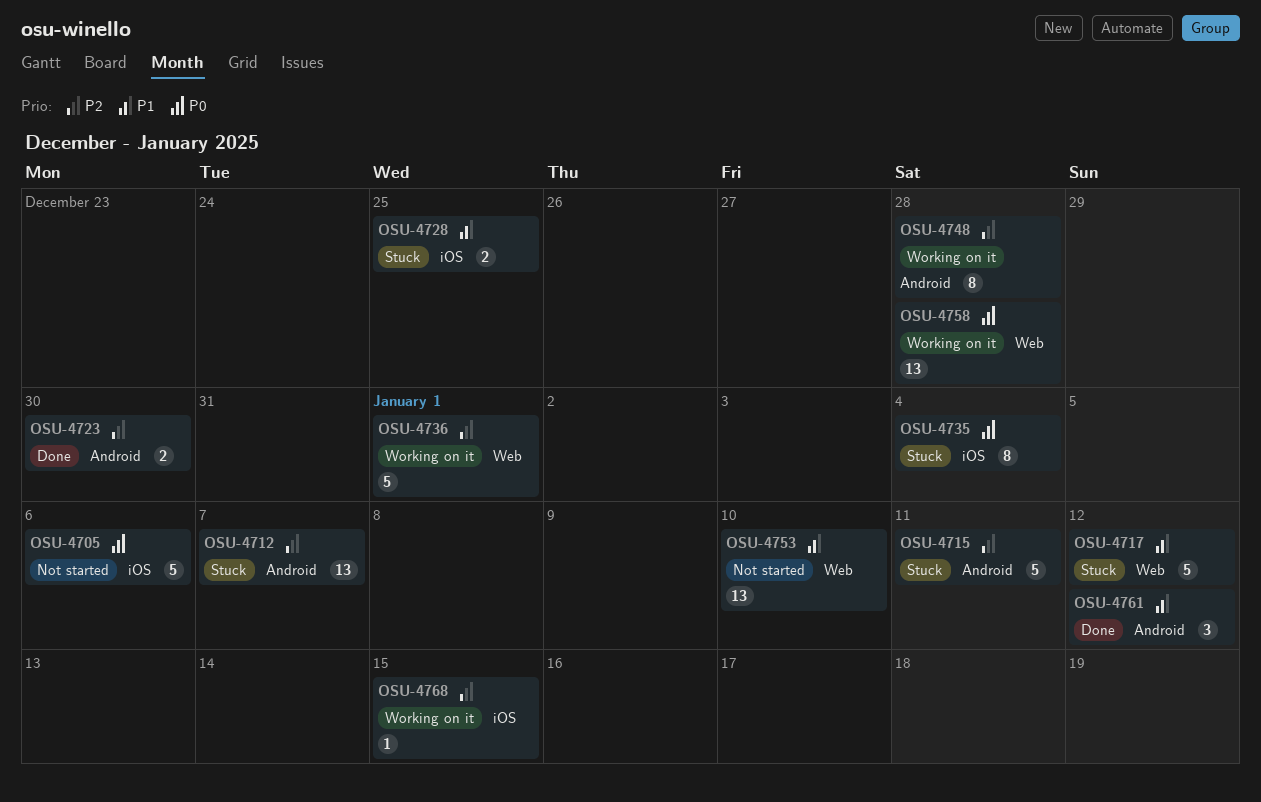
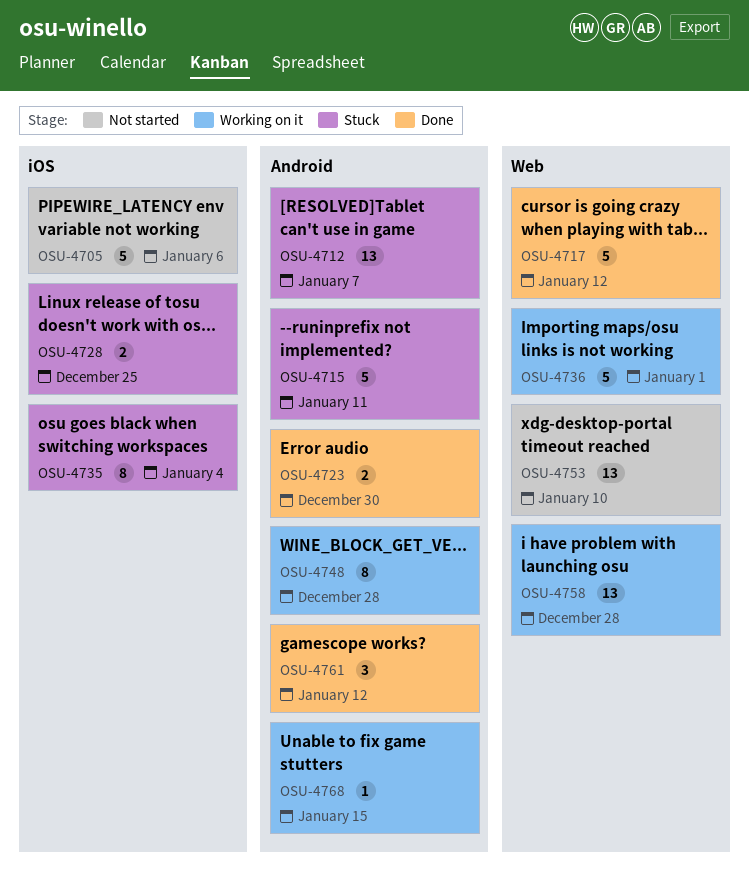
OSU-4717, status: Stuck -> Done
OSU-4768, label: iOS -> Android

